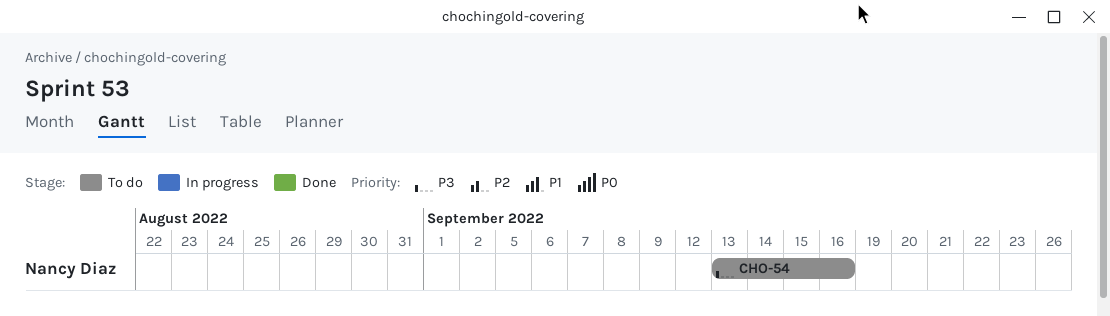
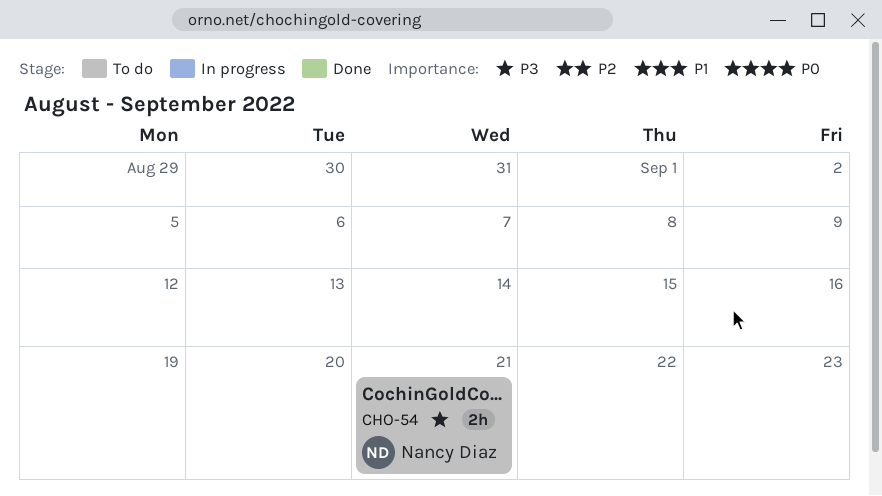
CHO-54, due: Sep 16 -> Sep 21

